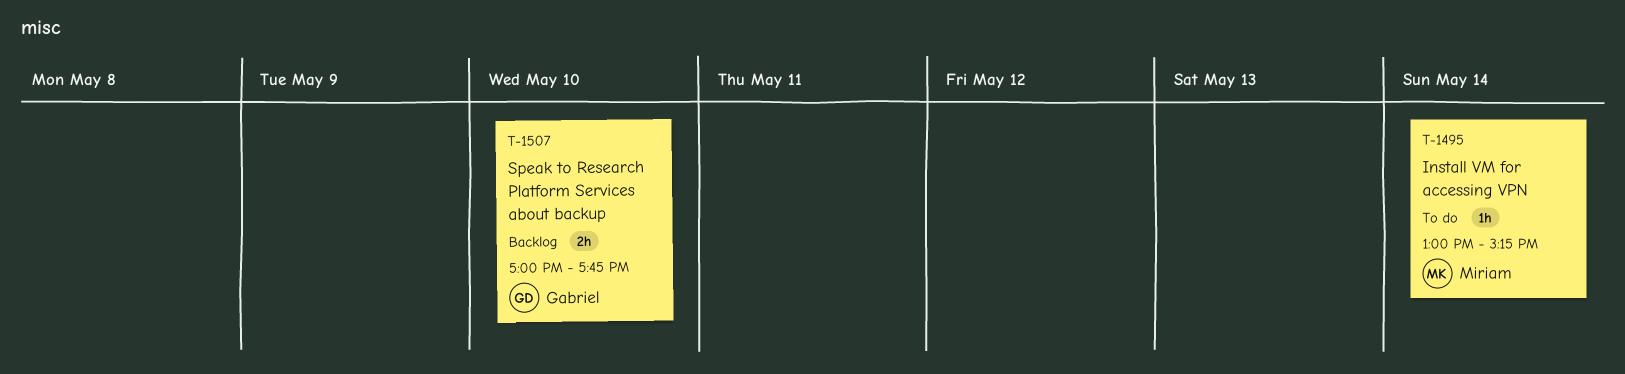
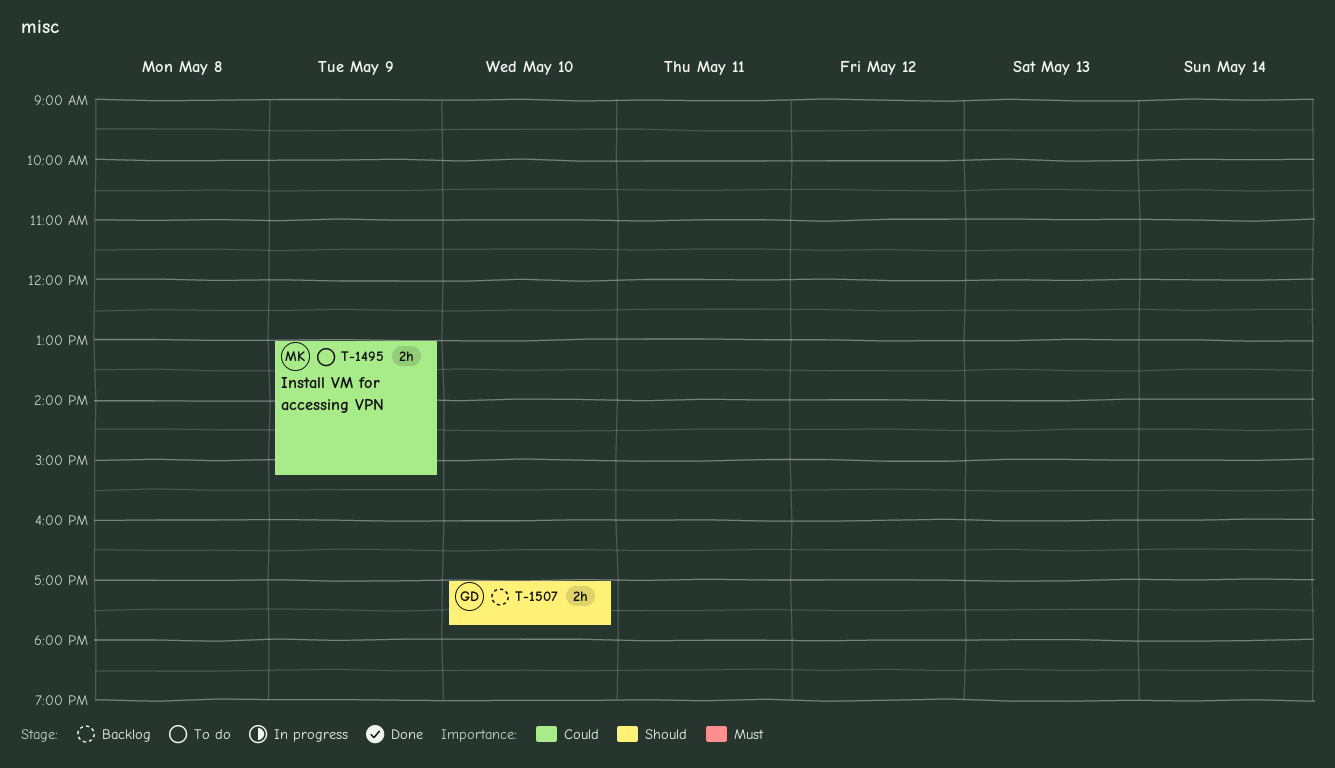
T-1495, estimate: 1h -> 2h
T-1495, day: May 14 -> May 9

